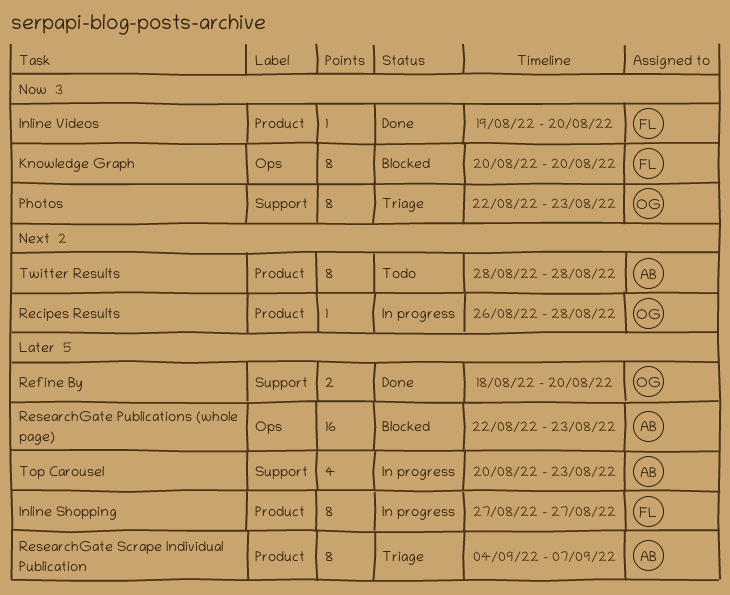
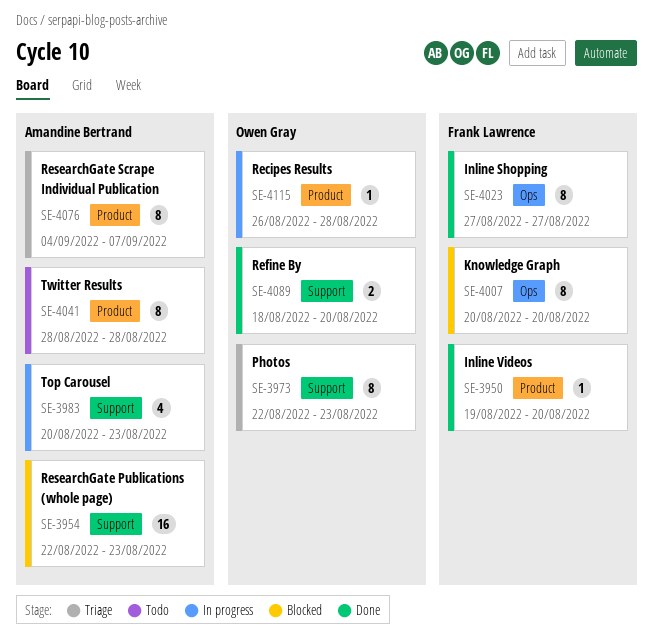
Inline Shopping, status: In progress -> Done
Inline Shopping, label: Product -> Ops
ResearchGate Publications (whole page), label: Ops -> Support

